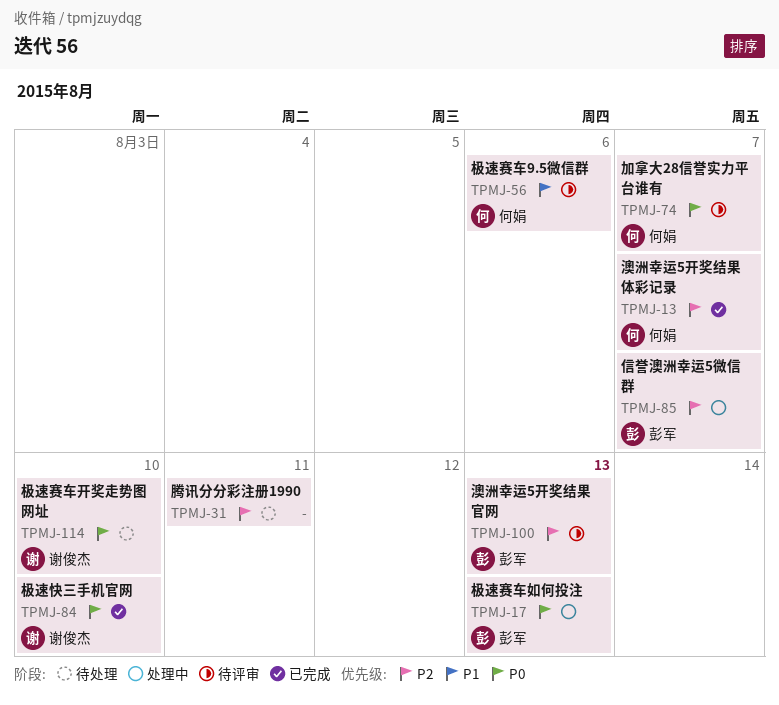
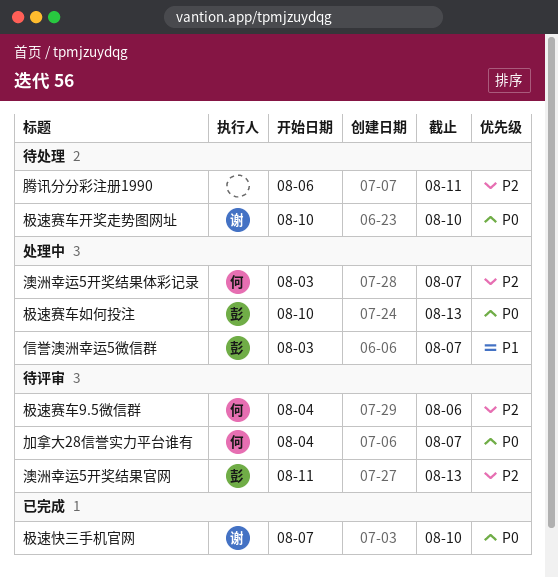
信誉澳洲幸运5微信群, priority: P2 -> P1
极速赛车9.5微信群, priority: P1 -> P2
澳洲幸运5开奖结果体彩记录, status: 已完成 -> 处理中

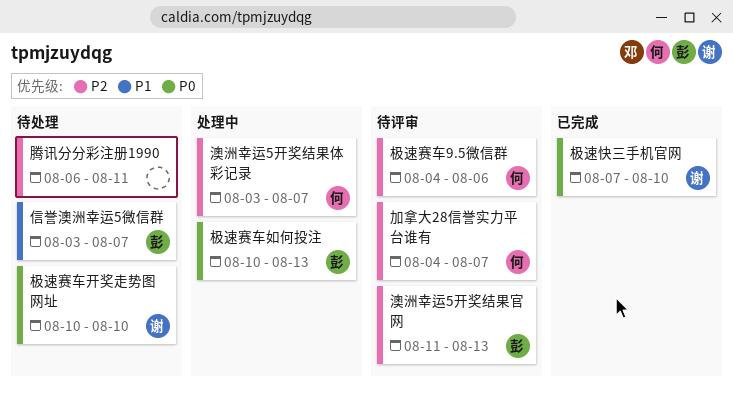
信誉澳洲幸运5微信群, status: 处理中 -> 待处理
加拿大28信誉实力平台谁有, priority: P0 -> P2

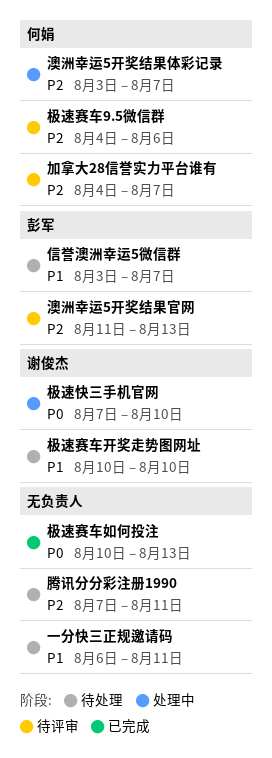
一分快三正规邀请码: none -> present
极速快三手机官网, status: 已完成 -> 处理中
极速赛车如何投注, status: 处理中 -> 已完成
极速赛车如何投注, owner: 彭军 -> none
极速赛车开奖走势图网址, priority: P0 -> P1
腾讯分分彩注册1990, start: Aug 6 -> Aug 7

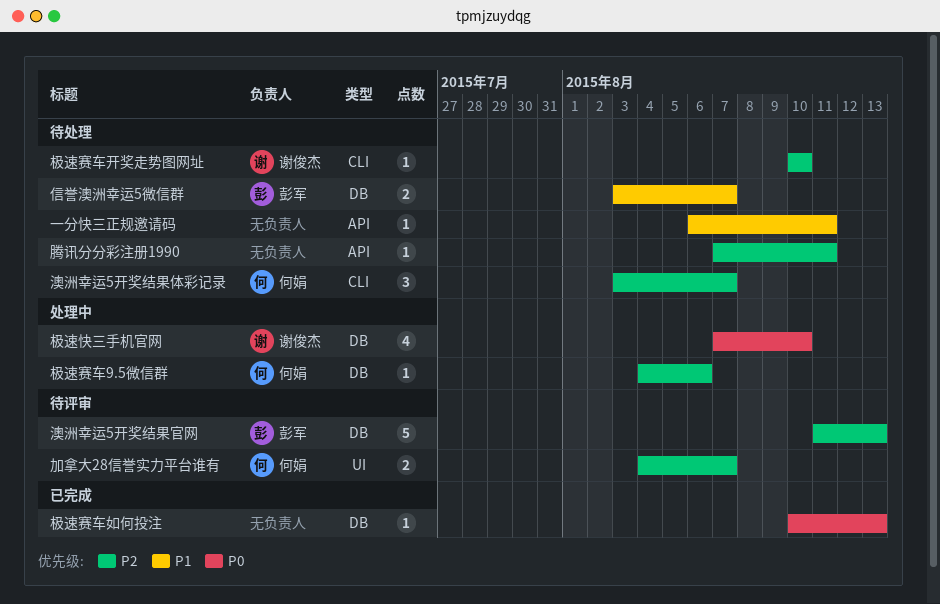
极速赛车9.5微信群, status: 待评审 -> 处理中
极速赛车开奖走势图网址, priority: P1 -> P2
澳洲幸运5开奖结果体彩记录, status: 处理中 -> 待处理

